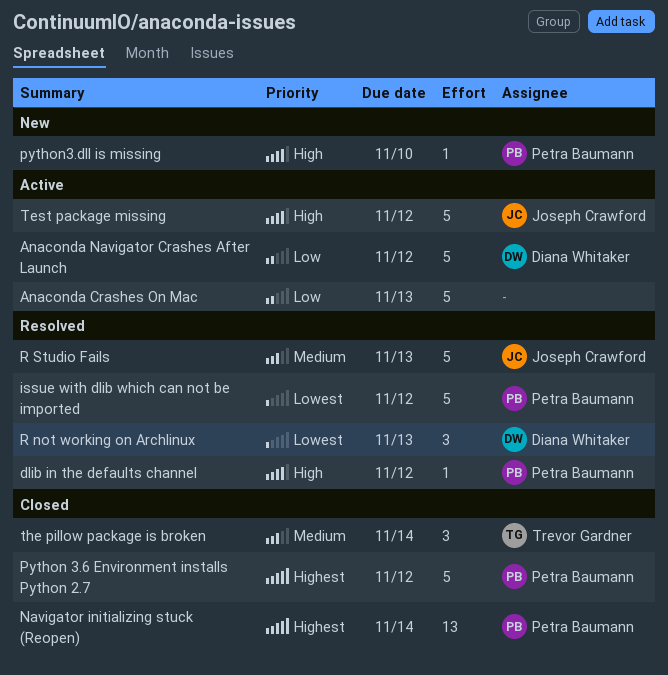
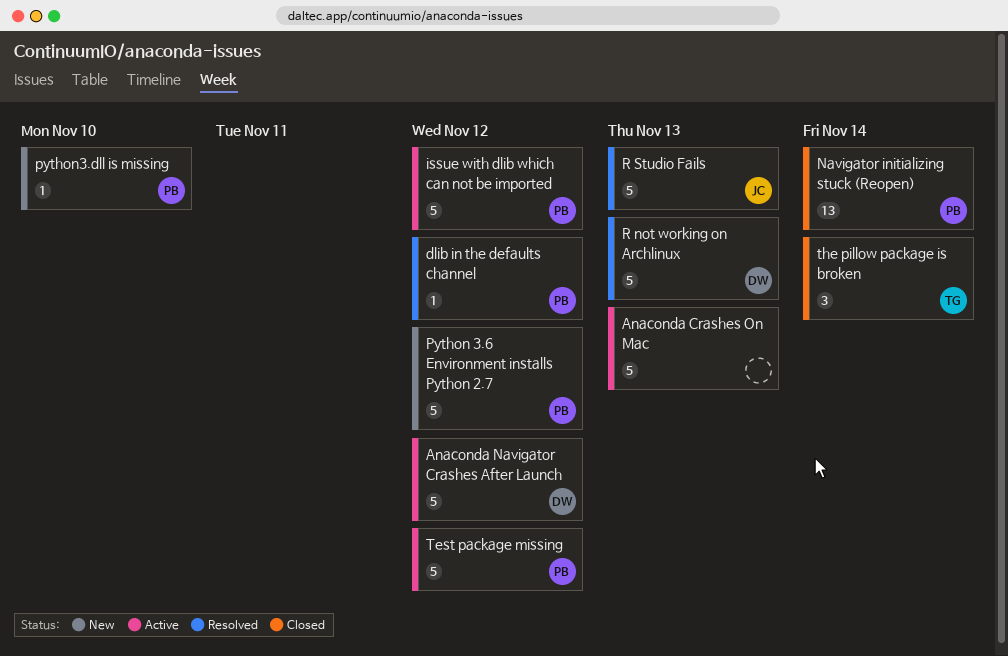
issue with dlib which can not be imported, status: Resolved -> Active
Python 3.6 Environment installs Python 2.7, status: Closed -> New
R not working on Archlinux, estimate: 3 -> 5
Test package missing, owner: Joseph Crawford -> Petra Baumann

